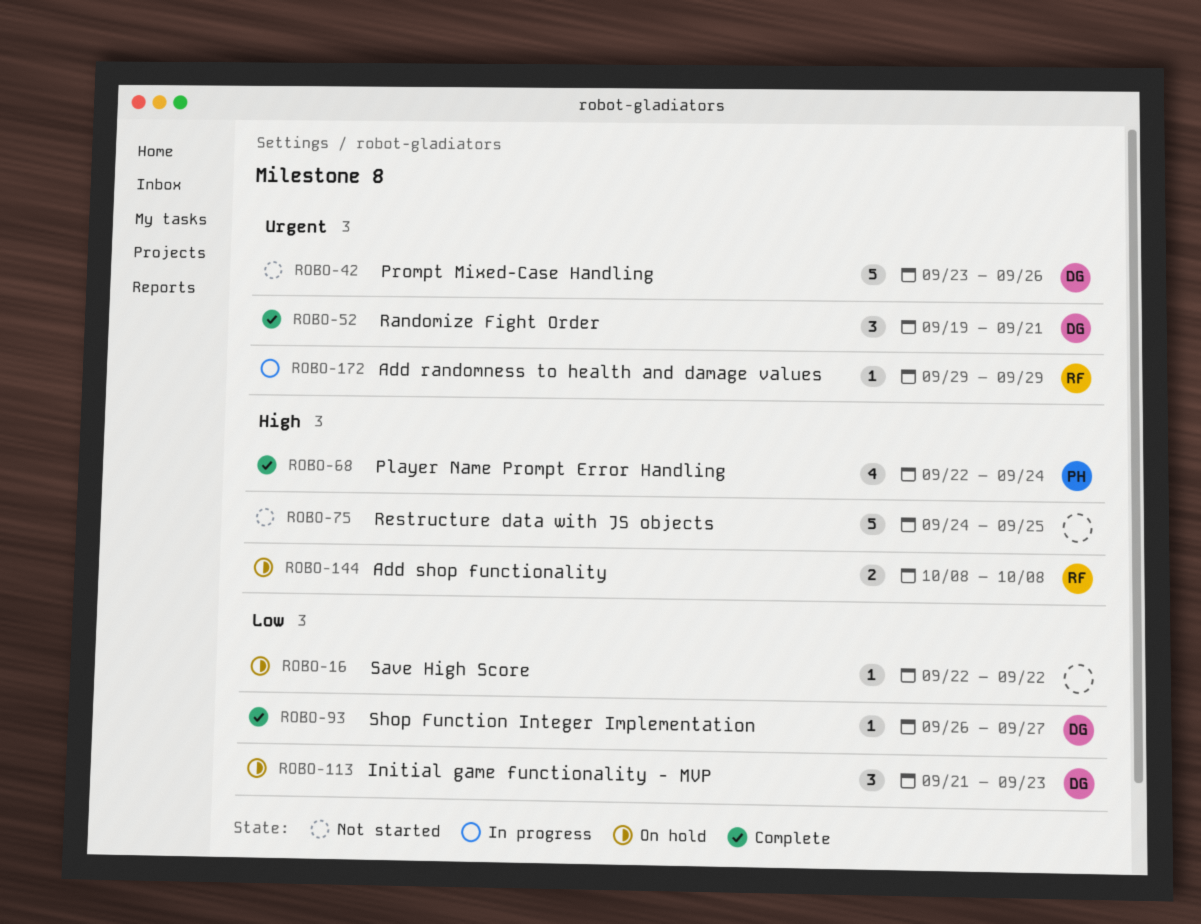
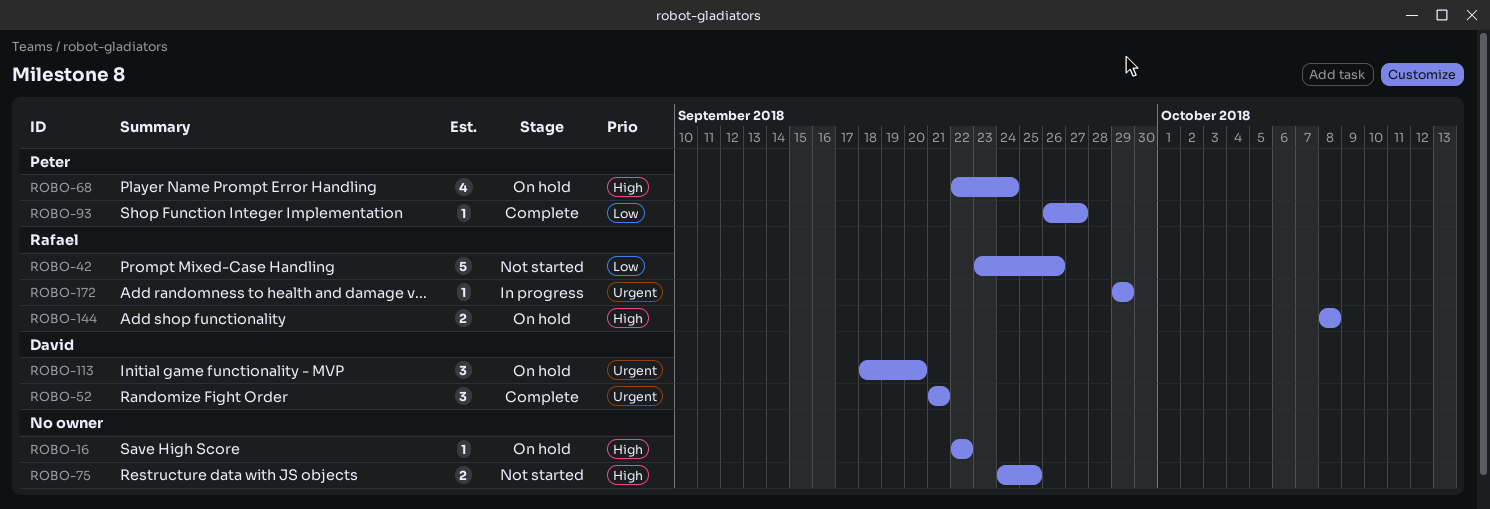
ROBO-16, priority: Low -> High
ROBO-42, owner: David -> Rafael
ROBO-42, priority: Urgent -> Low
ROBO-52, start: Sep 19 -> Sep 21
ROBO-68, status: Complete -> On hold
ROBO-75, estimate: 5 -> 2
ROBO-93, owner: David -> Peter
ROBO-113, priority: Low -> Urgent
ROBO-113, start: Sep 21 -> Sep 18
ROBO-113, due: Sep 23 -> Sep 20

